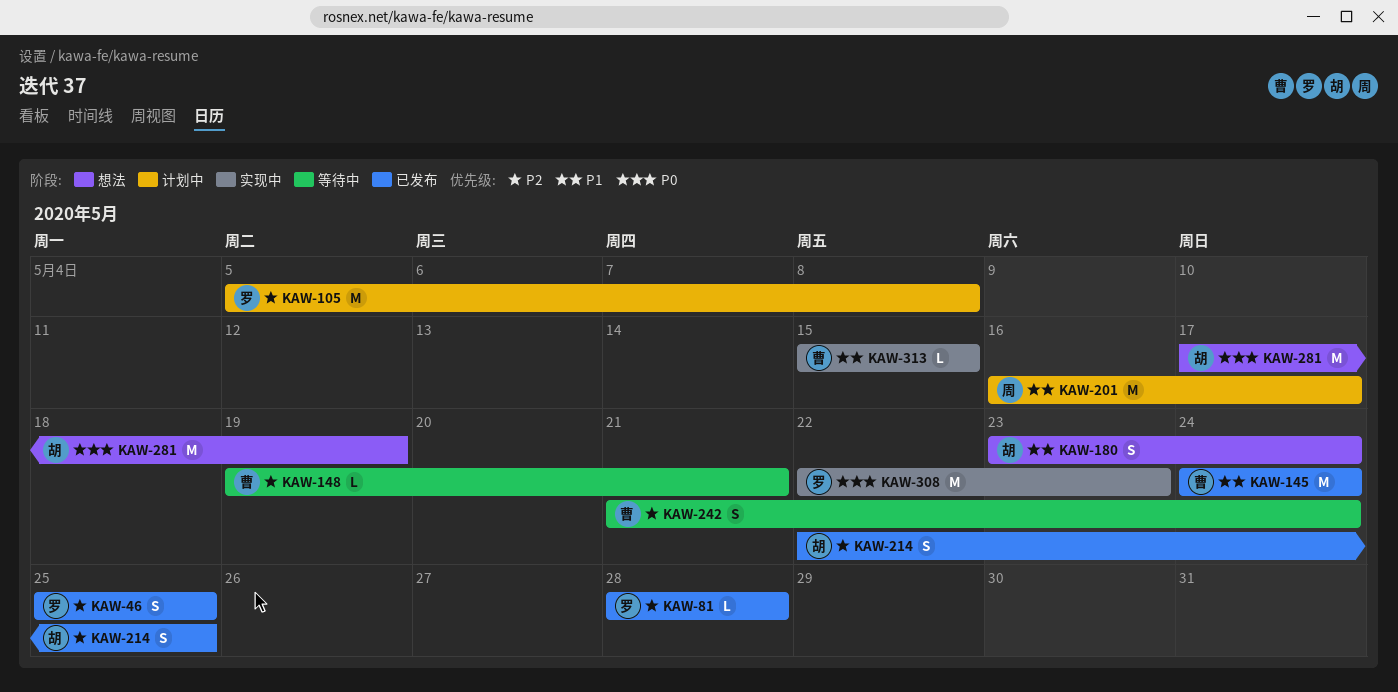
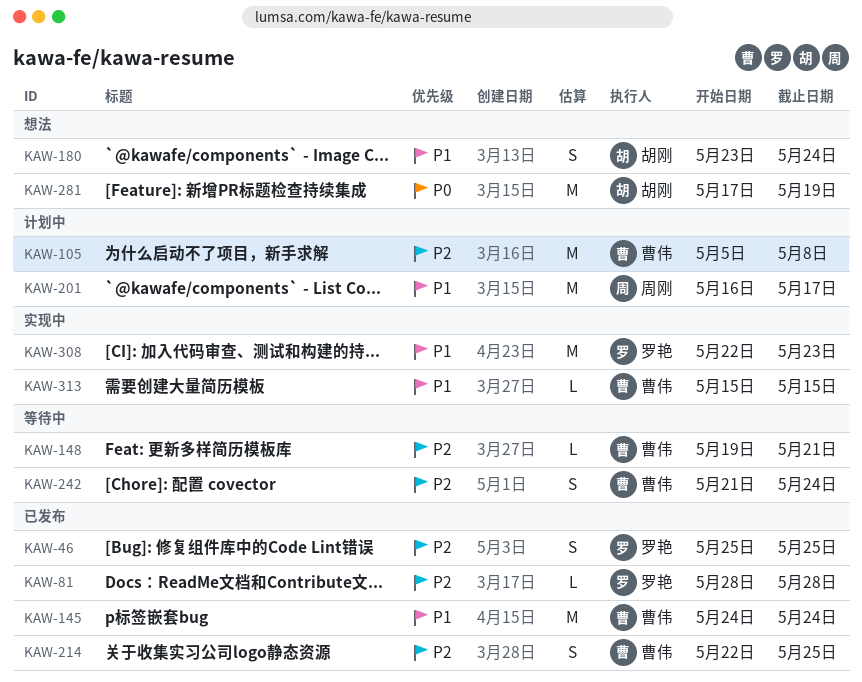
KAW-105, owner: 罗艳 -> 曹伟
KAW-214, owner: 胡刚 -> 曹伟
KAW-308, priority: P0 -> P1

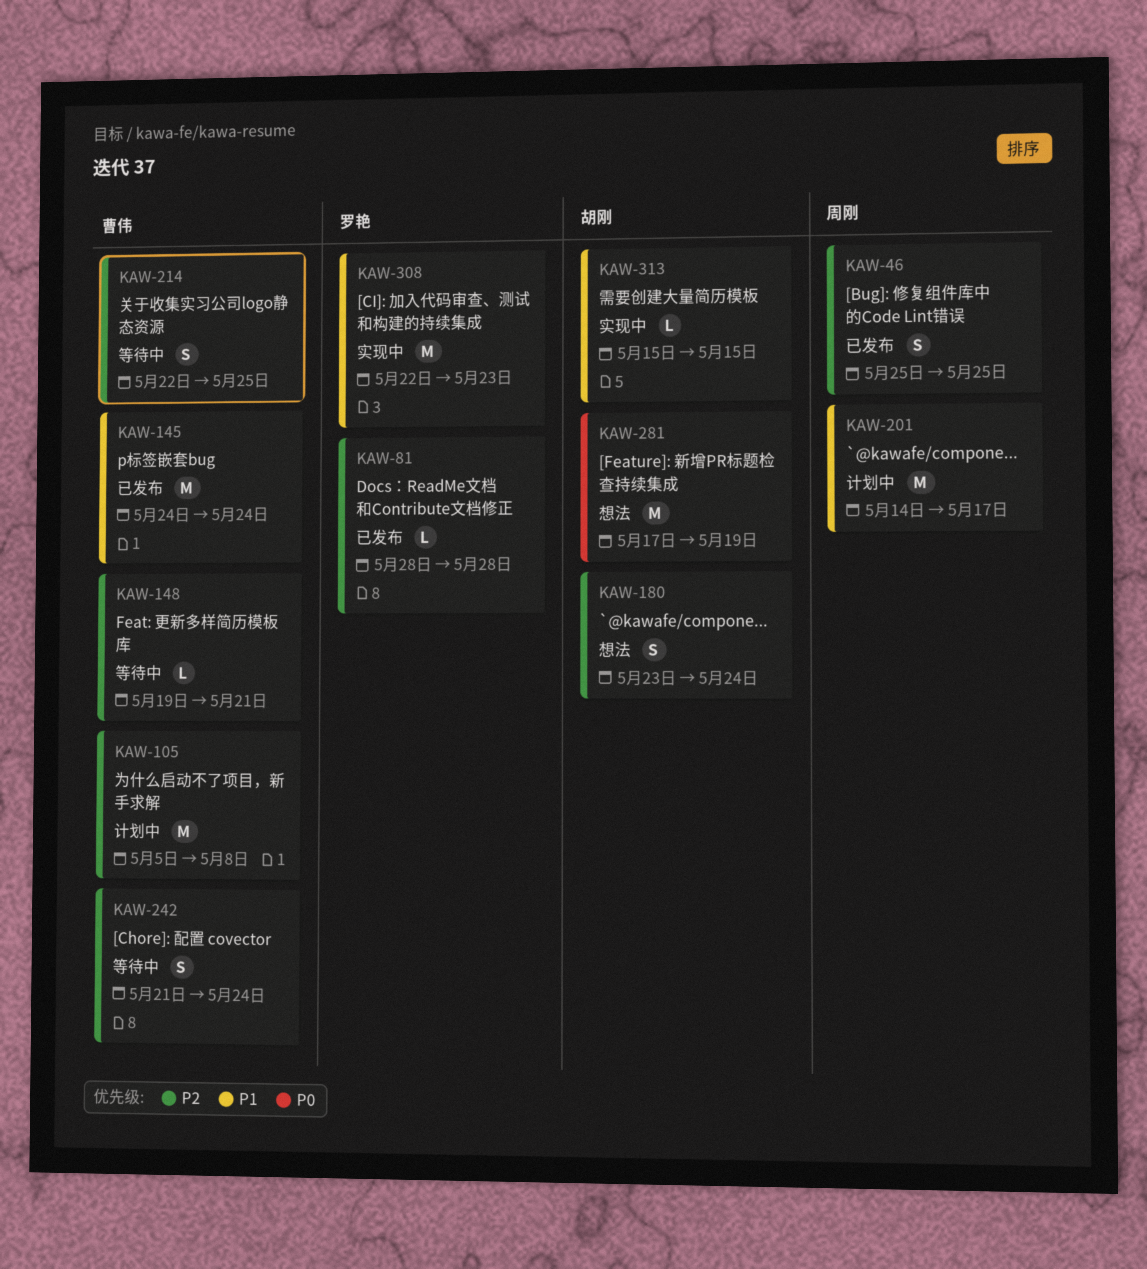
KAW-46, owner: 罗艳 -> 周刚
KAW-180, priority: P1 -> P2
KAW-201, start: May 16 -> May 14
KAW-214, status: 已发布 -> 等待中
KAW-313, owner: 曹伟 -> 胡刚

